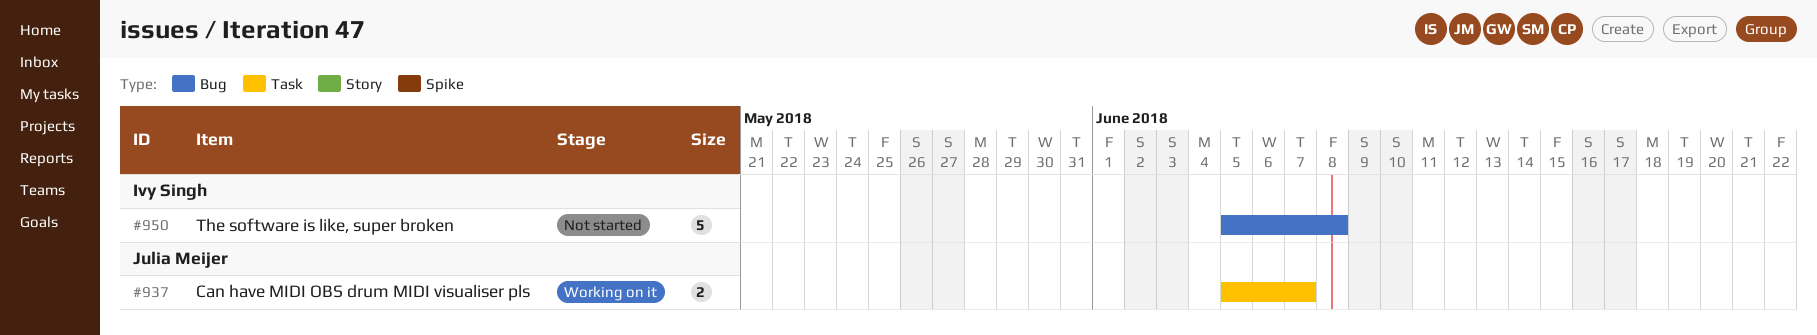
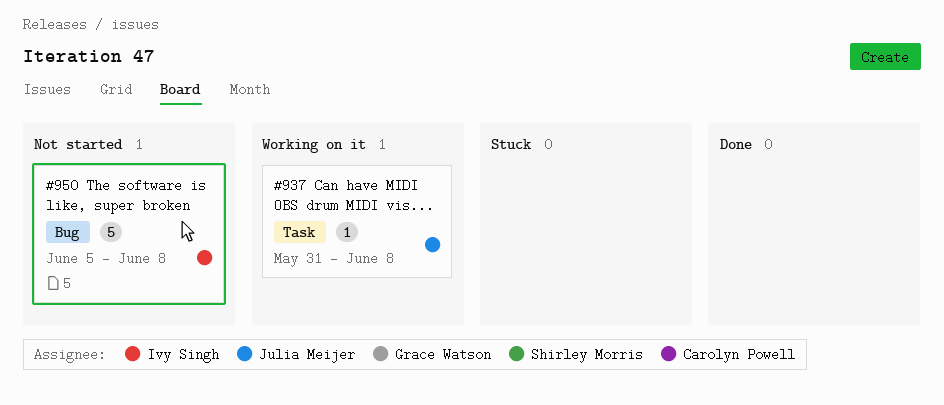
#937, estimate: 2 -> 1
#937, start: Jun 5 -> May 31
#937, due: Jun 7 -> Jun 8

